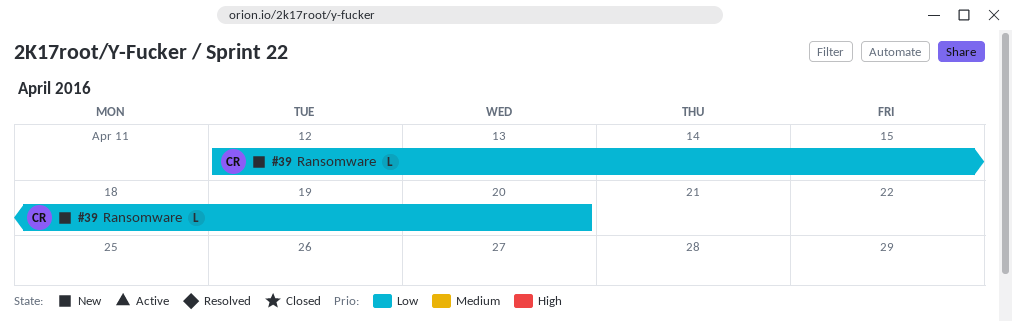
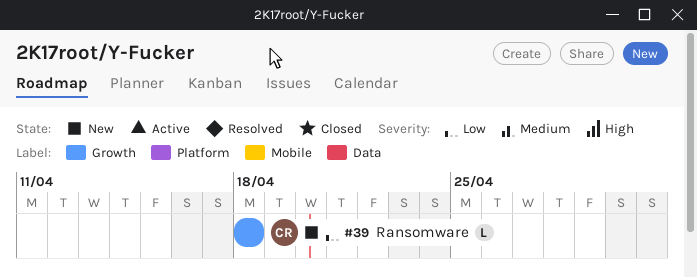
#39, start: Apr 12 -> Apr 18
#39, due: Apr 20 -> Apr 18

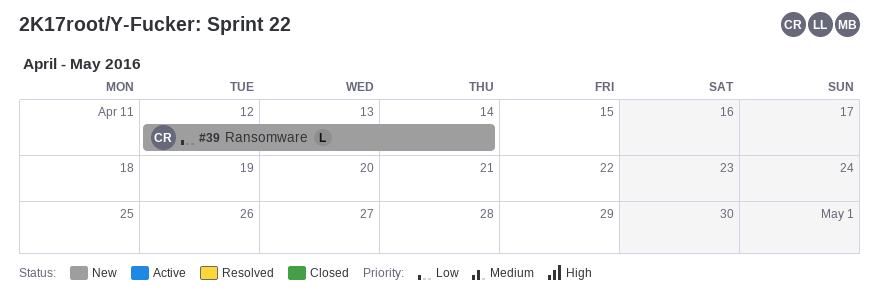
#39, start: Apr 18 -> Apr 12
#39, due: Apr 18 -> Apr 14

